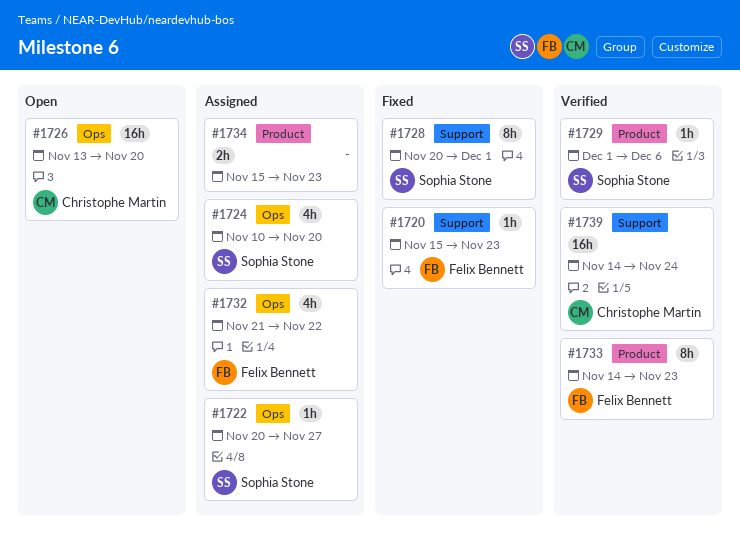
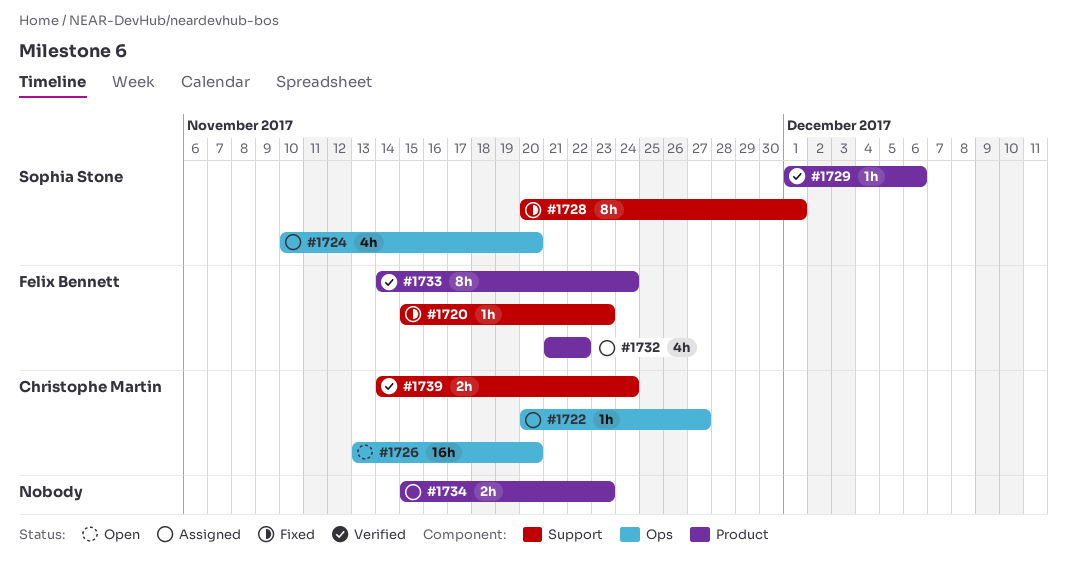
#1722, owner: Sophia Stone -> Christophe Martin
#1732, label: Ops -> Product
#1733, due: Nov 23 -> Nov 24
#1739, estimate: 16h -> 2h

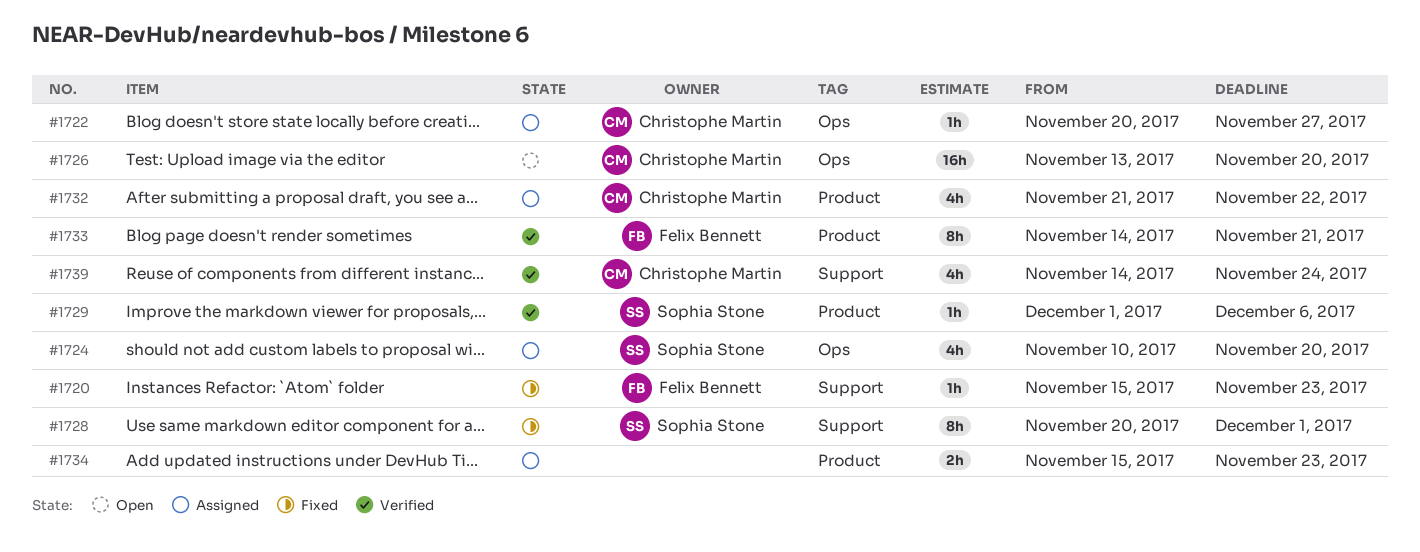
#1732, owner: Felix Bennett -> Christophe Martin
#1733, due: Nov 24 -> Nov 21
#1739, estimate: 2h -> 4h

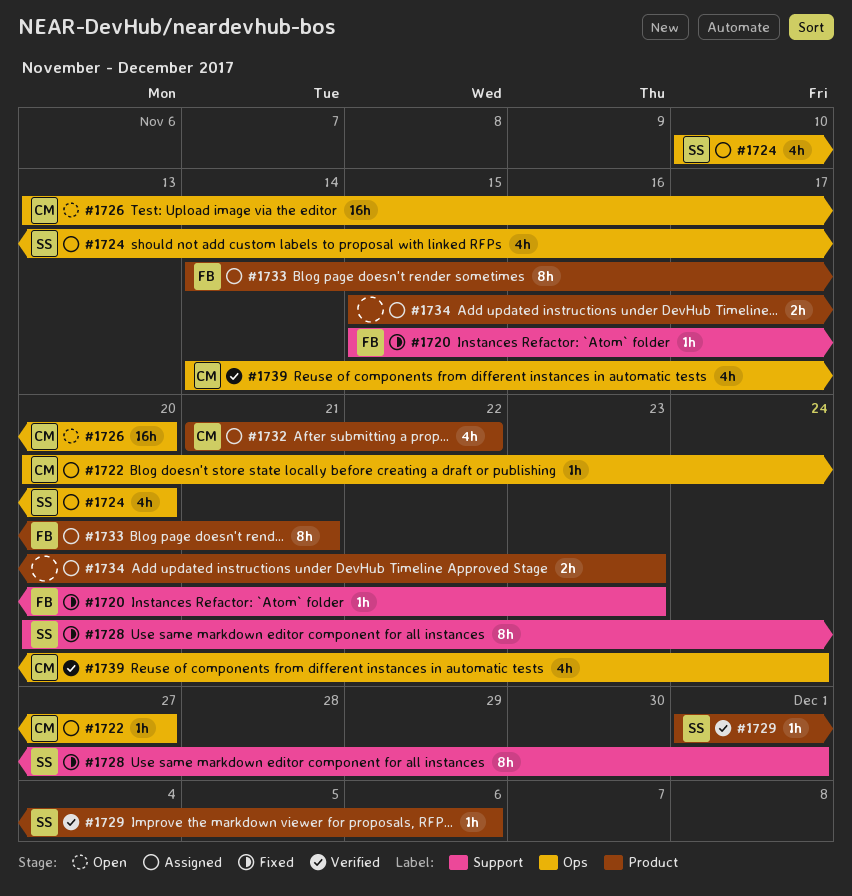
#1733, status: Verified -> Assigned
#1739, label: Support -> Ops

